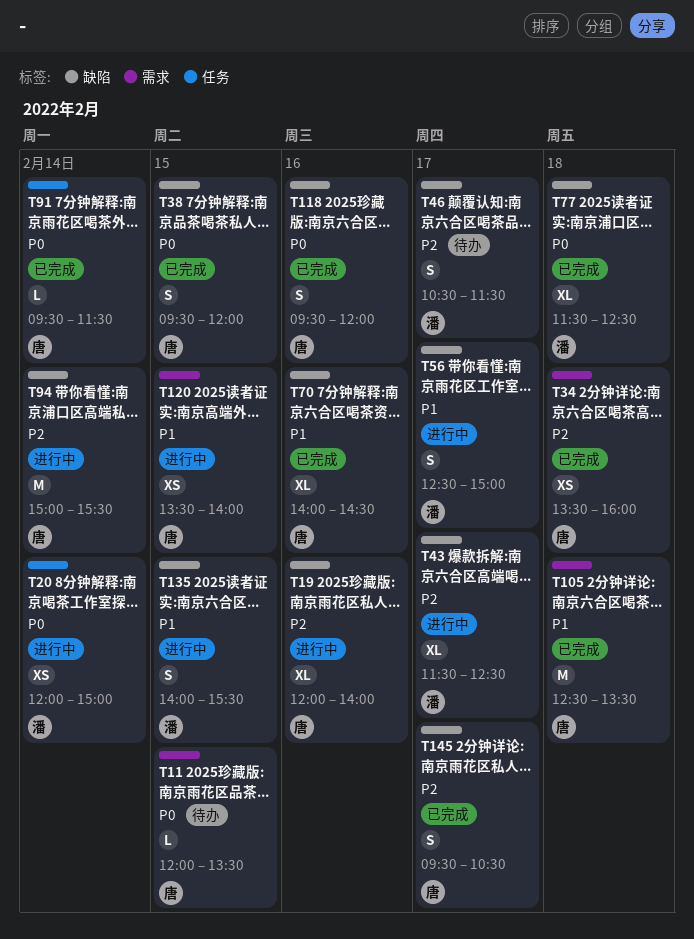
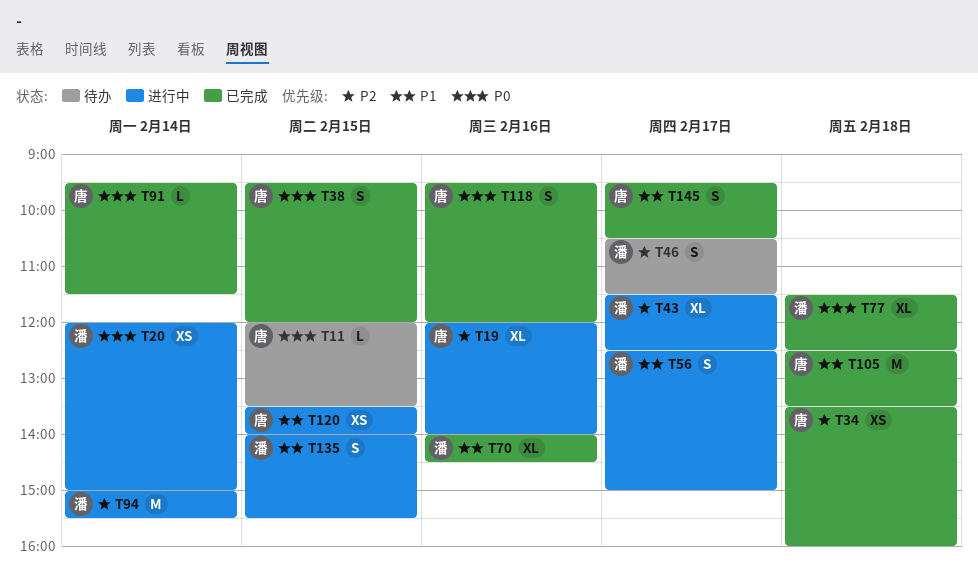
T70, owner: 唐 -> 潘
T94, owner: 唐 -> 潘
T145, priority: P2 -> P1

